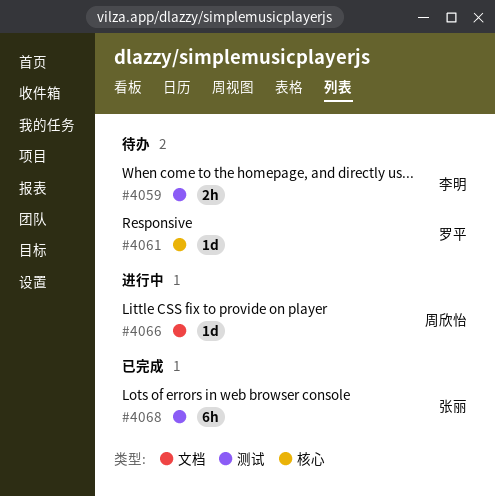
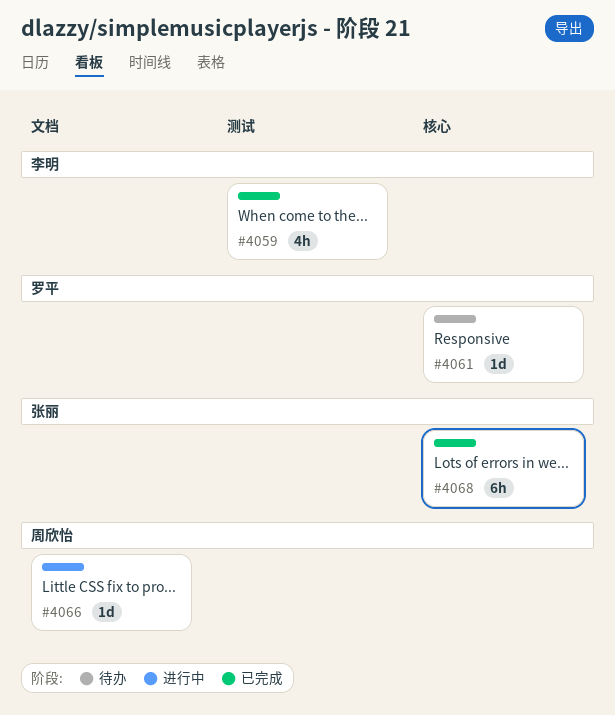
#4059, status: 待办 -> 已完成
#4059, estimate: 2h -> 4h
#4068, label: 测试 -> 核心

